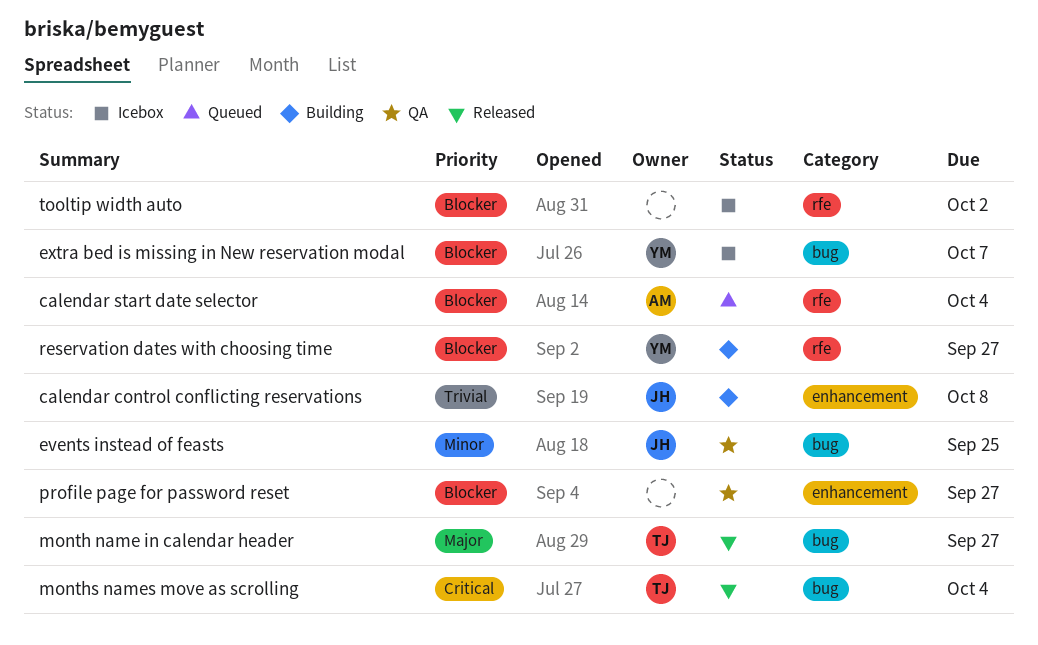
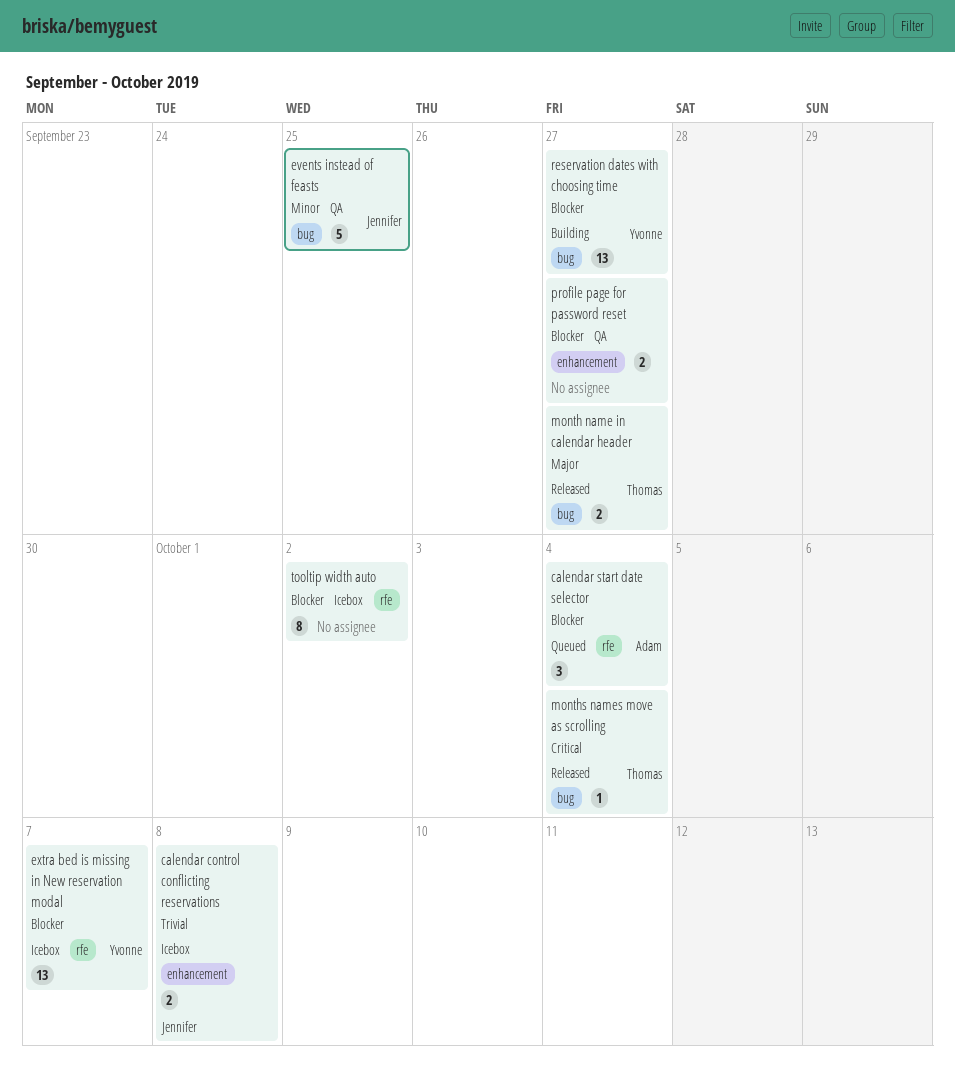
calendar control conflicting reservations, status: Building -> Icebox
extra bed is missing in New reservation modal, label: bug -> rfe
reservation dates with choosing time, label: rfe -> bug

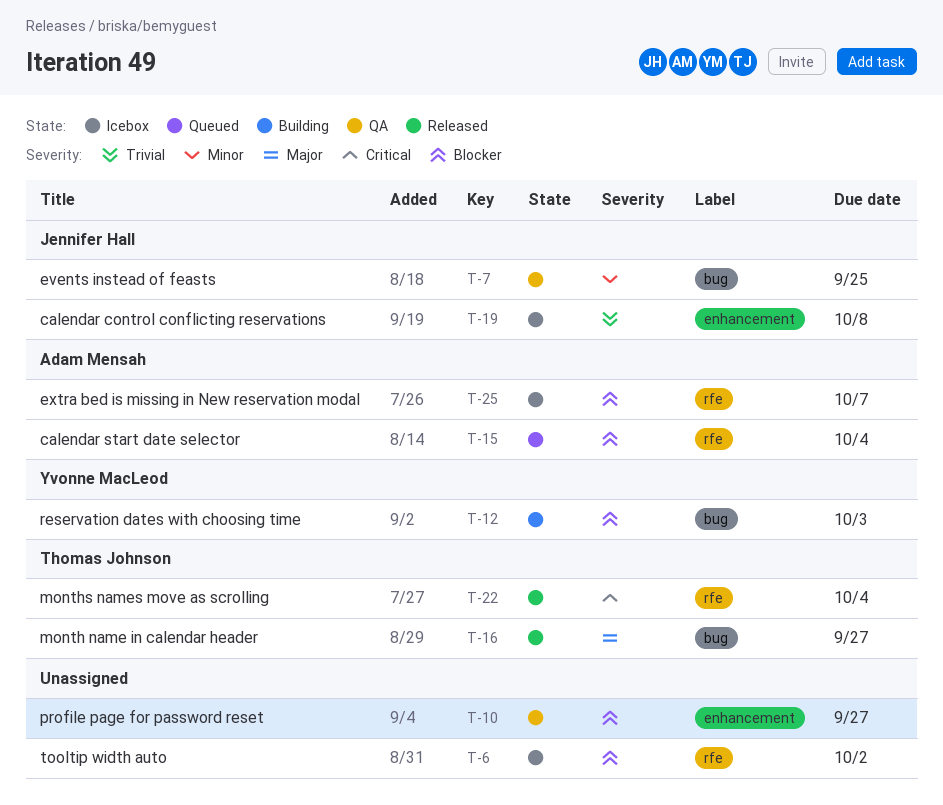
extra bed is missing in New reservation modal, owner: Yvonne MacLeod -> Adam Mensah
months names move as scrolling, label: bug -> rfe
reservation dates with choosing time, due: Sep 27 -> Oct 3

